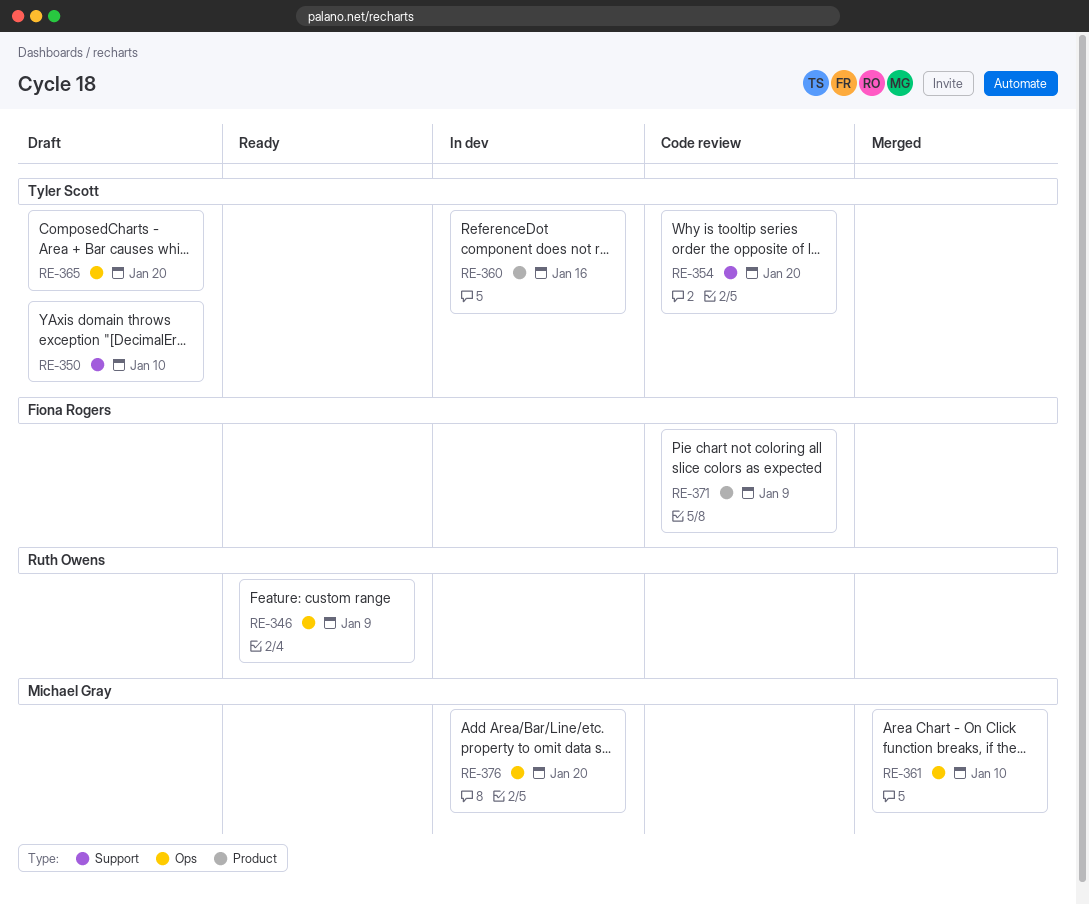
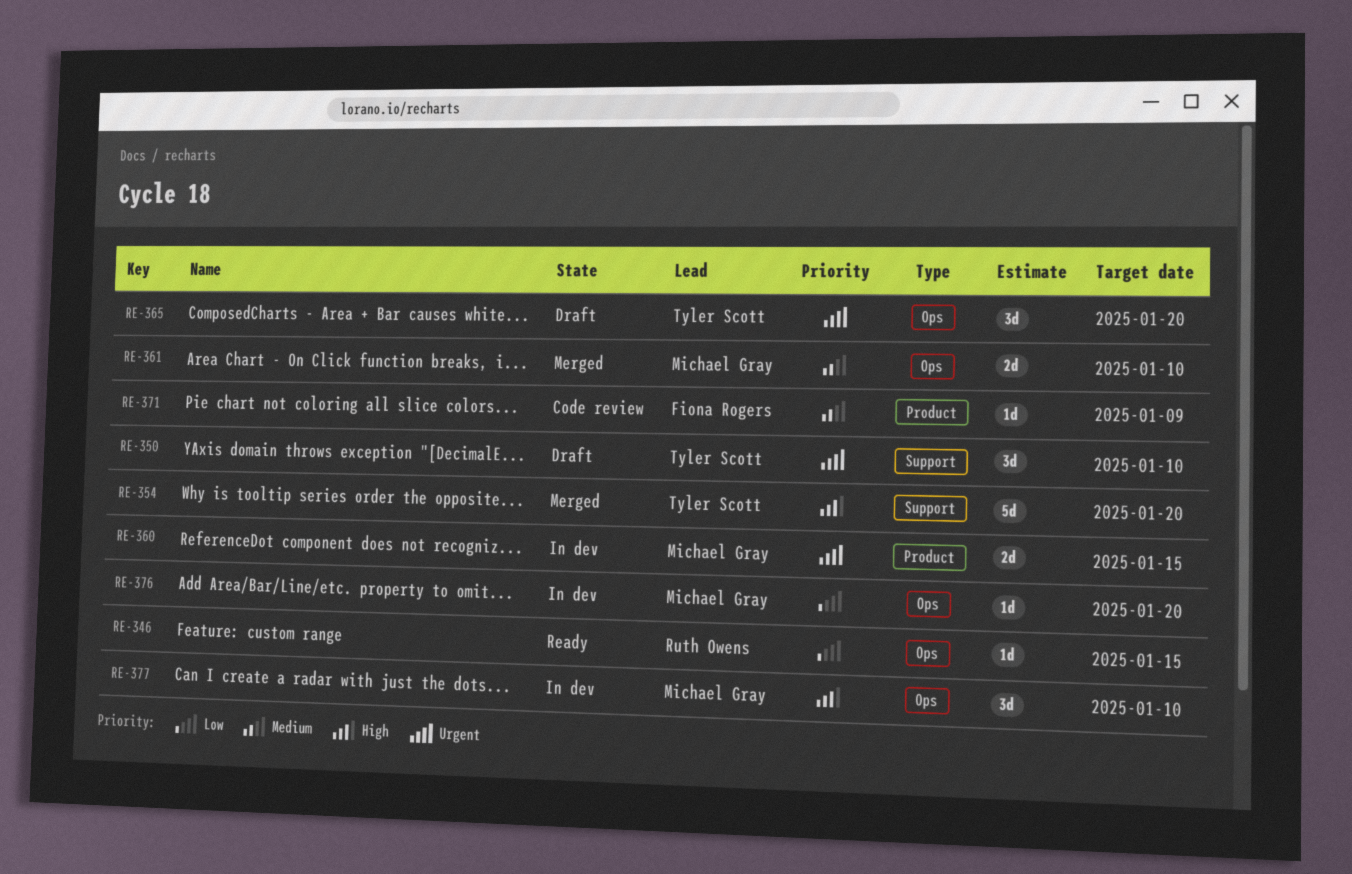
RE-346, due: Jan 9 -> Jan 15
RE-354, status: Code review -> Merged
RE-360, owner: Tyler Scott -> Michael Gray
RE-360, due: Jan 16 -> Jan 15
RE-377: none -> present

